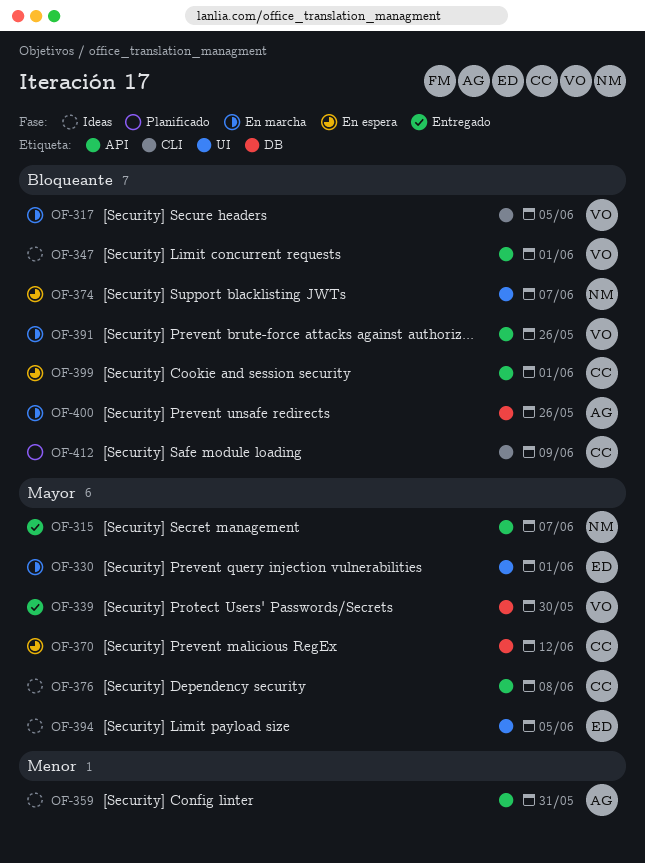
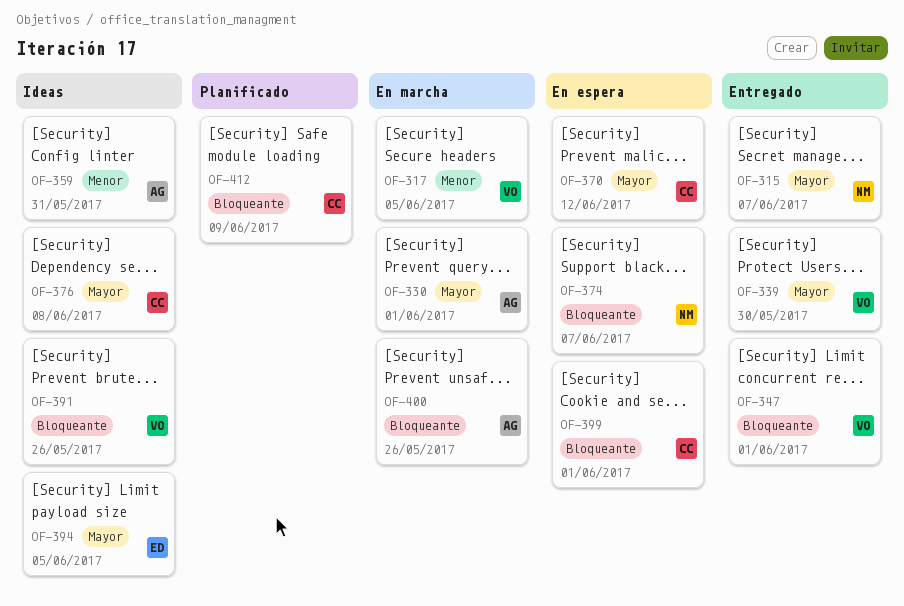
OF-317, priority: Bloqueante -> Menor
OF-330, owner: ED -> AG
OF-347, status: Ideas -> Entregado
OF-391, status: En marcha -> Ideas

